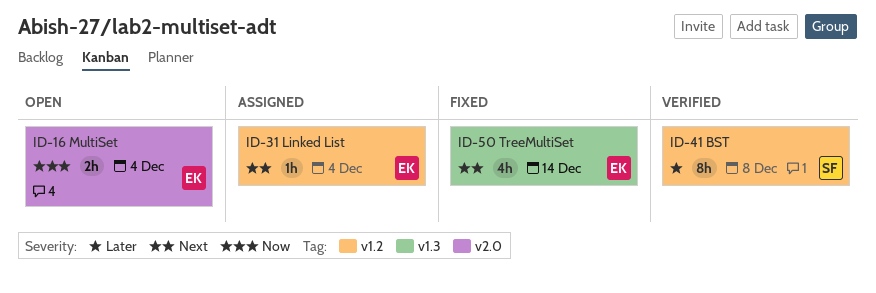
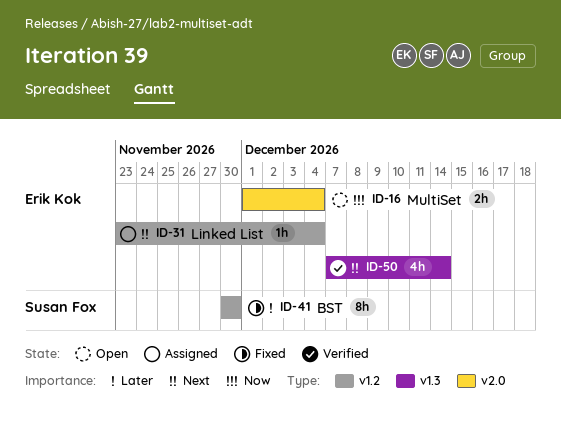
ID-41, status: Verified -> Fixed
ID-41, due: Dec 8 -> Nov 30
ID-50, status: Fixed -> Verified

